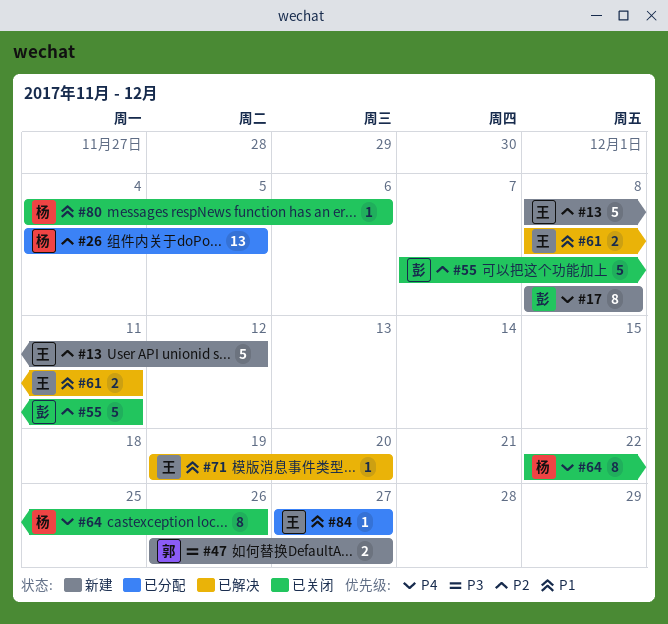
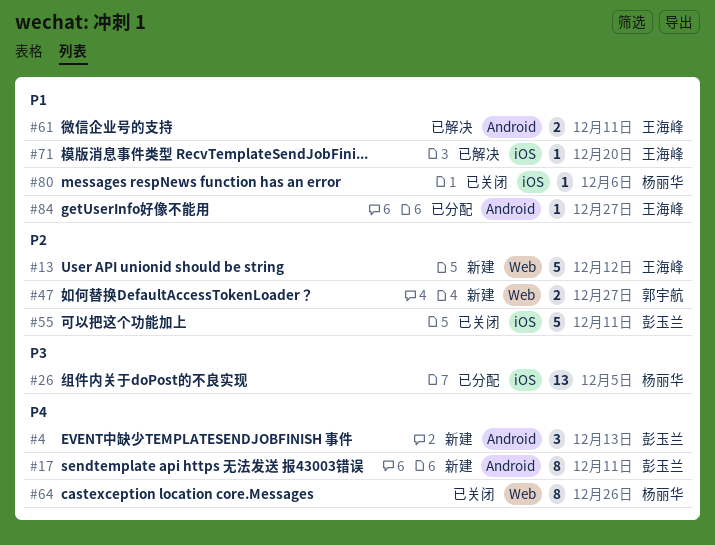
#4: none -> present
#17, due: Dec 8 -> Dec 11
#26, priority: P2 -> P3
#47, priority: P3 -> P2

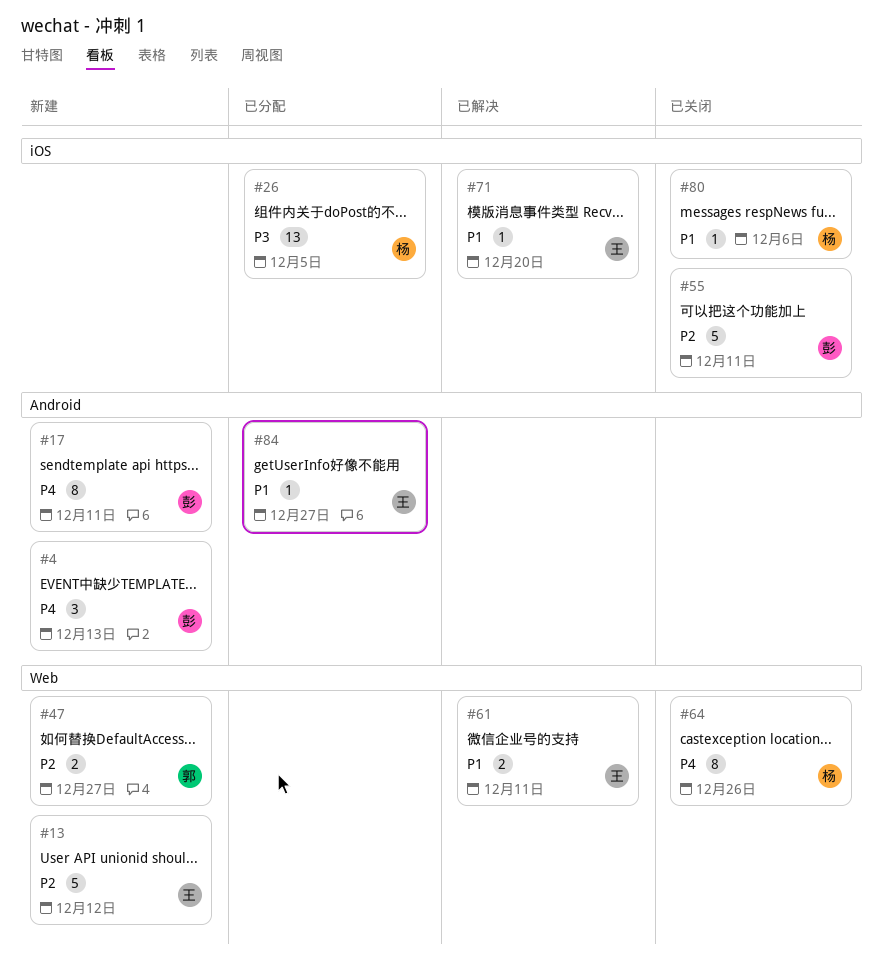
#61, label: Android -> Web

